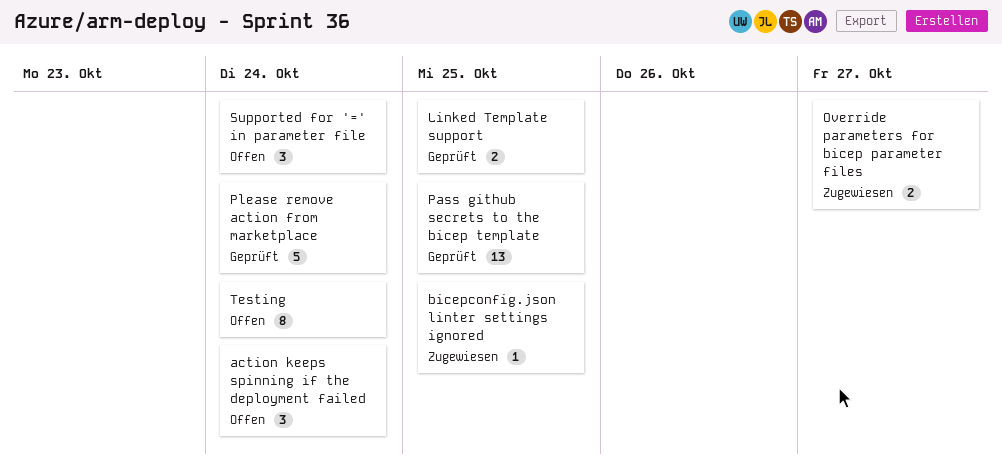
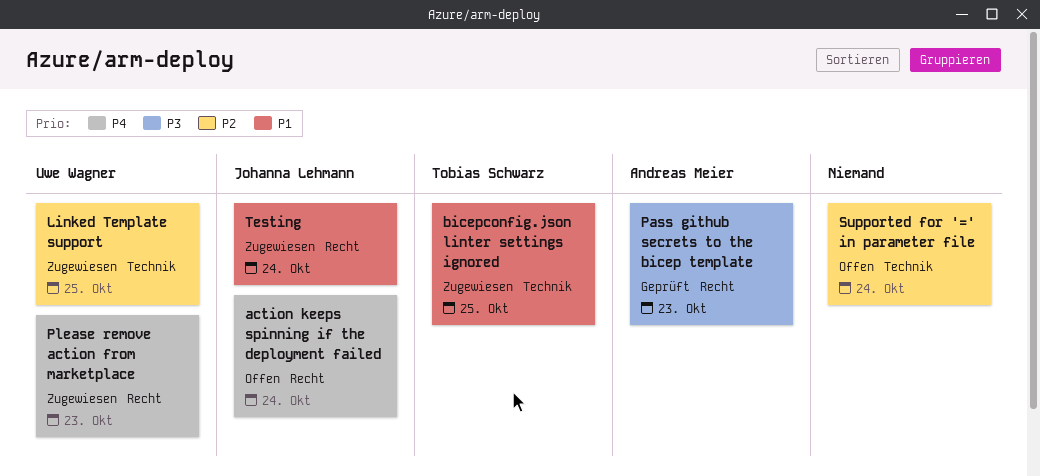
Linked Template support, status: Geprüft -> Zugewiesen
Override parameters for bicep parameter files: present -> none
Pass github secrets to the bicep template, due: Oct 25 -> Oct 23
Please remove action from marketplace, status: Geprüft -> Zugewiesen
Please remove action from marketplace, due: Oct 24 -> Oct 23
Testing, status: Offen -> Zugewiesen

